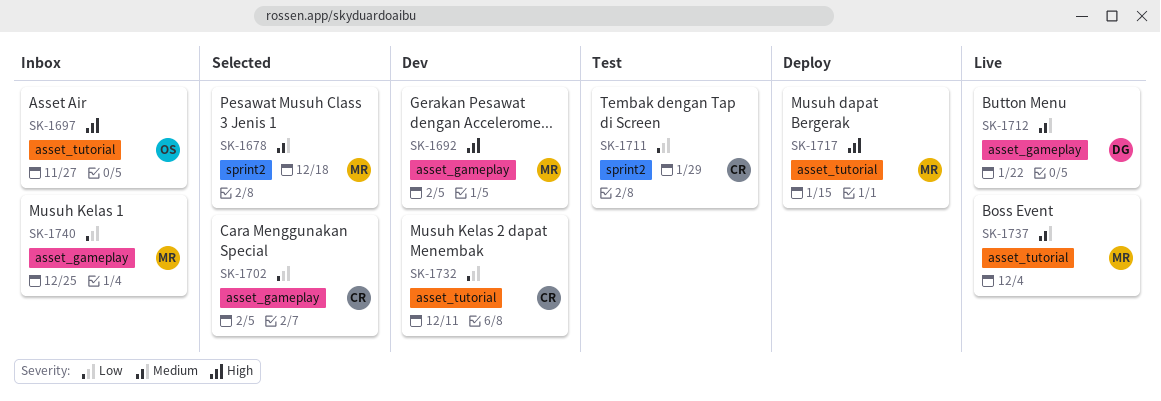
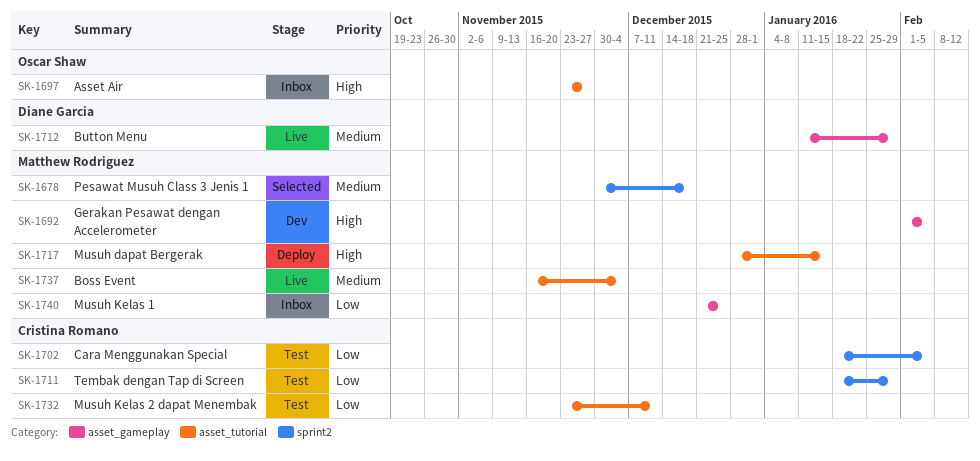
SK-1702, status: Selected -> Test
SK-1702, label: asset_gameplay -> sprint2
SK-1712, due: Jan 22 -> Jan 29
SK-1732, status: Dev -> Test

